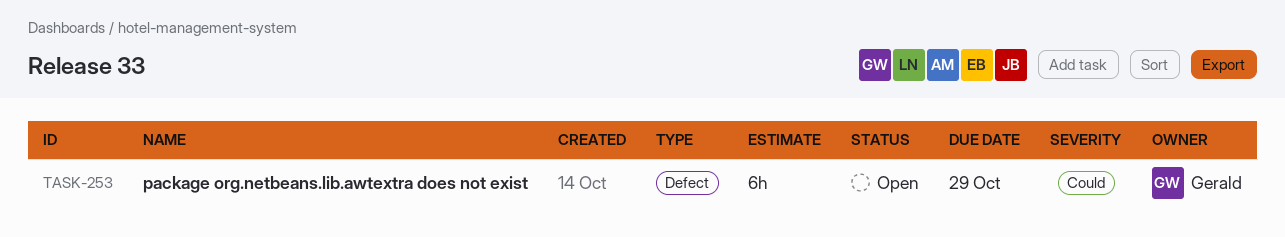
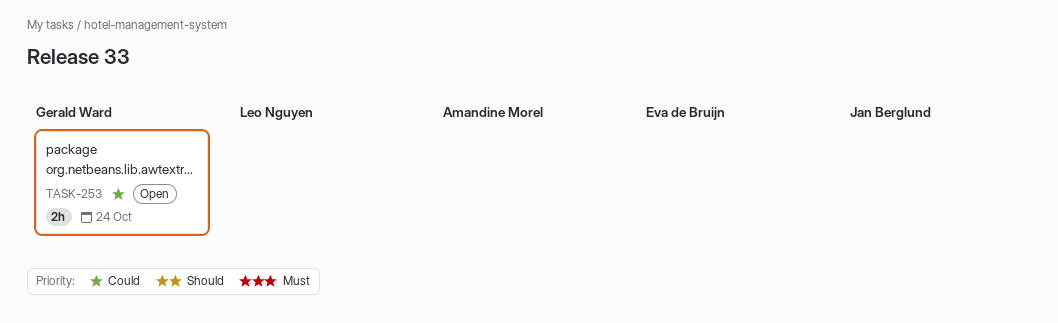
TASK-253, estimate: 6h -> 2h
TASK-253, due: Oct 29 -> Oct 24

